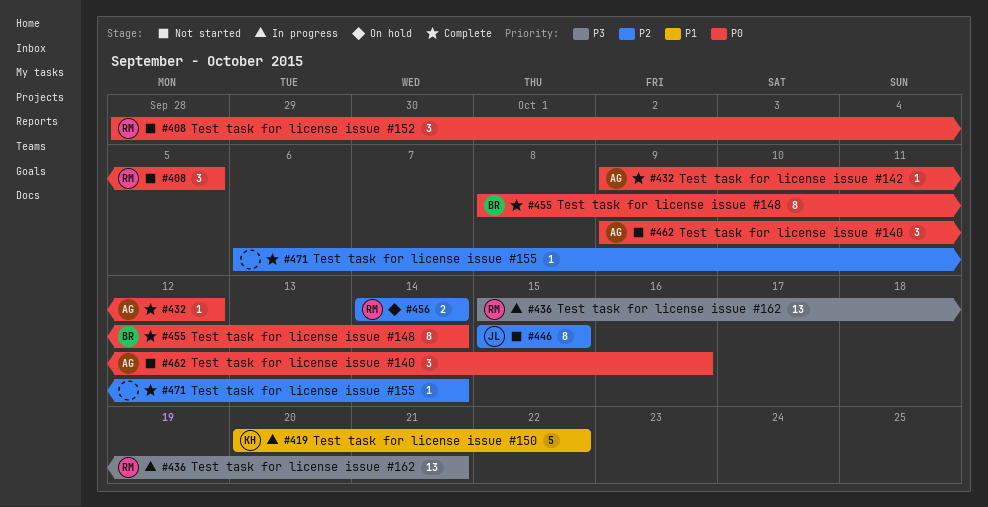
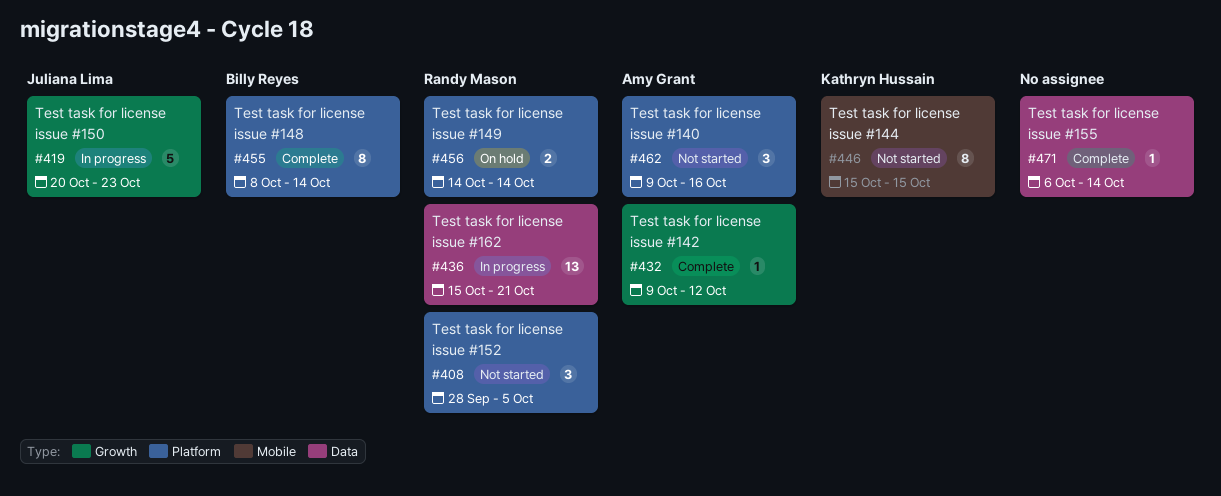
#419, owner: Kathryn Hussain -> Juliana Lima
#419, due: Oct 22 -> Oct 23
#446, owner: Juliana Lima -> Kathryn Hussain

